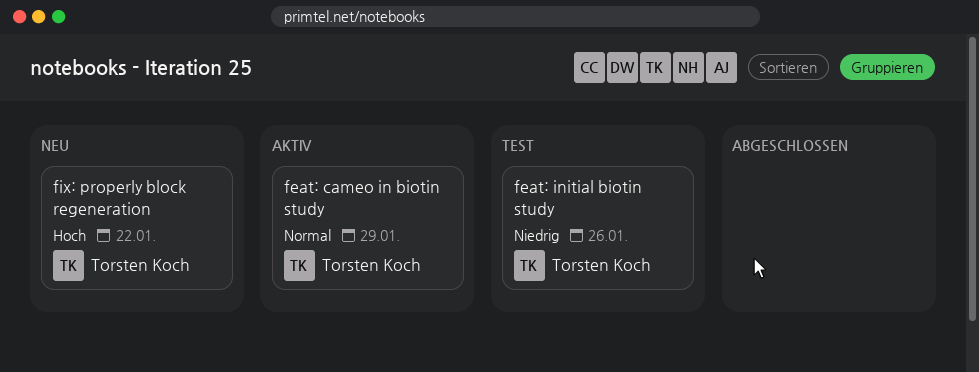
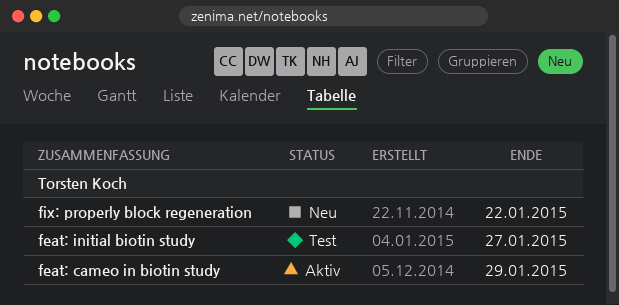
feat: initial biotin study, due: Jan 26 -> Jan 27

